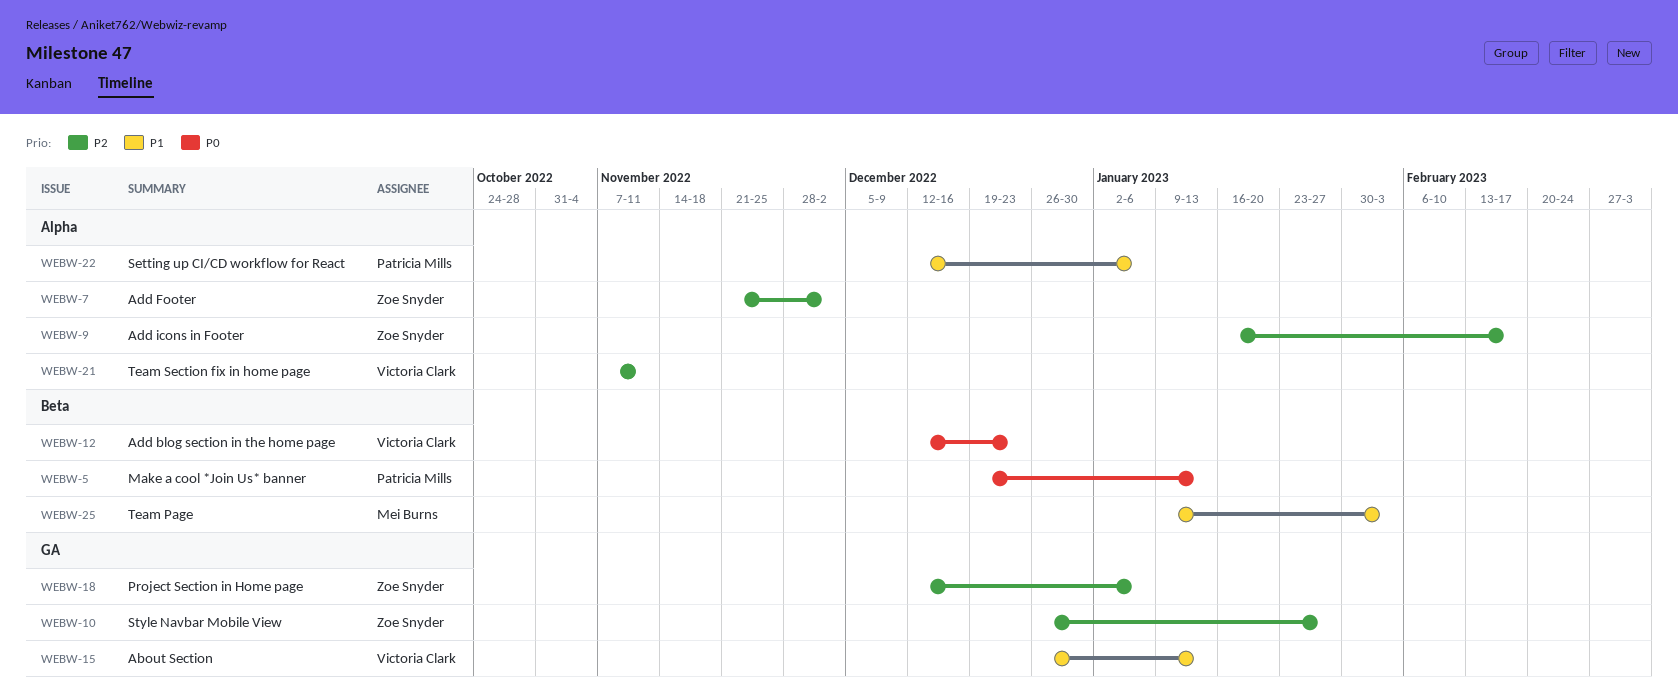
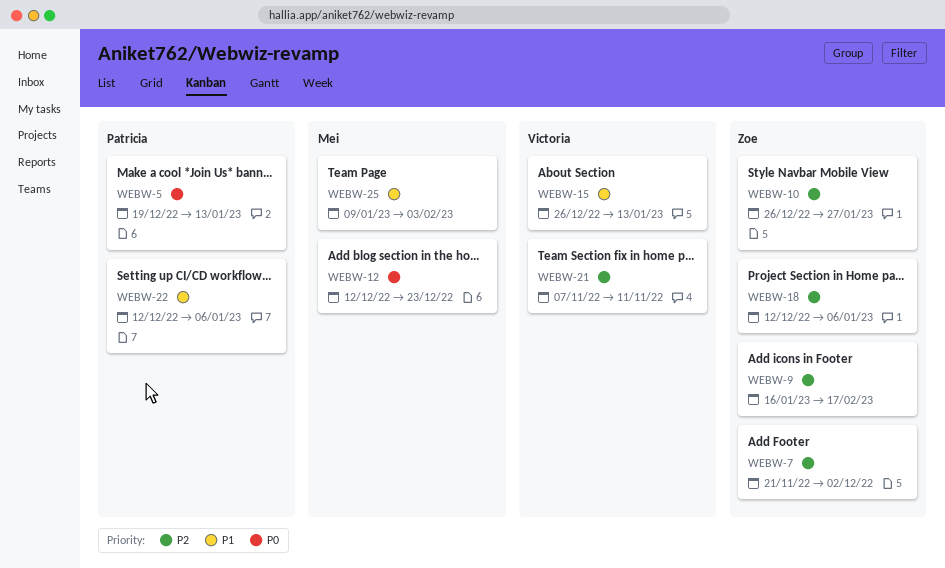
WEBW-12, owner: Victoria Clark -> Mei Burns

